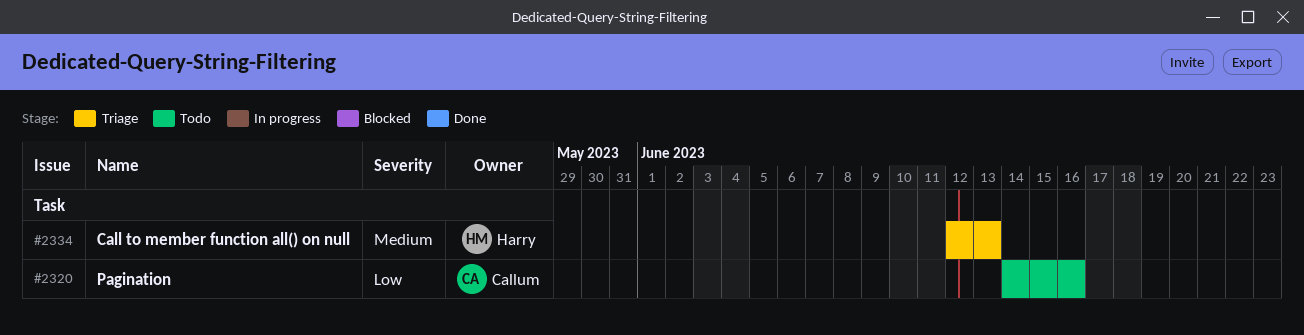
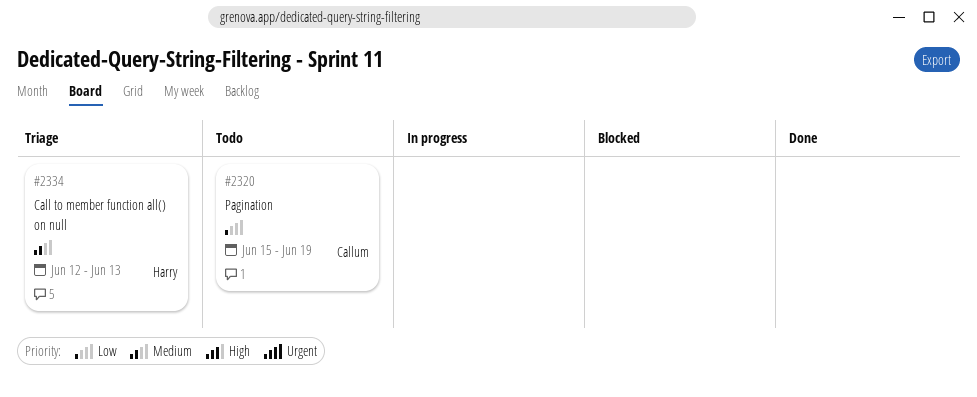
#2320, start: Jun 14 -> Jun 15
#2320, due: Jun 16 -> Jun 19

